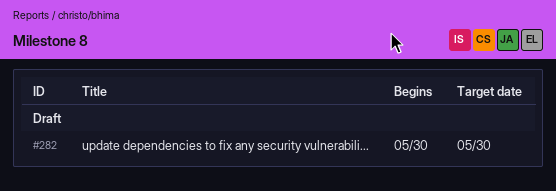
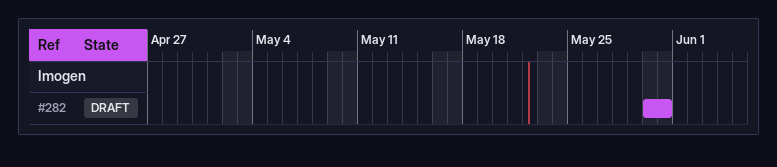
#282, due: May 30 -> May 31

